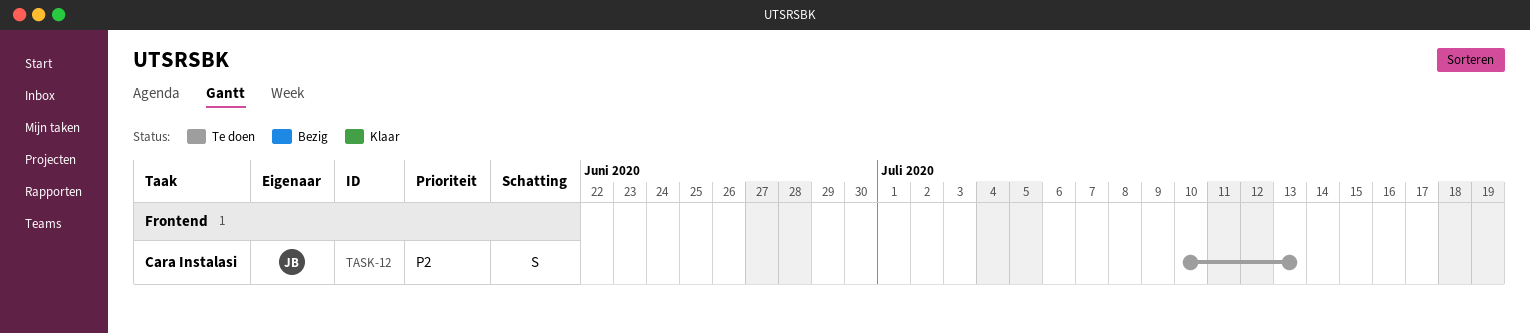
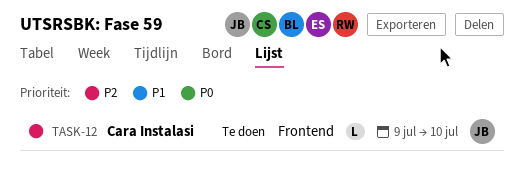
TASK-12, estimate: S -> L
TASK-12, start: Jul 10 -> Jul 9
TASK-12, due: Jul 13 -> Jul 10

